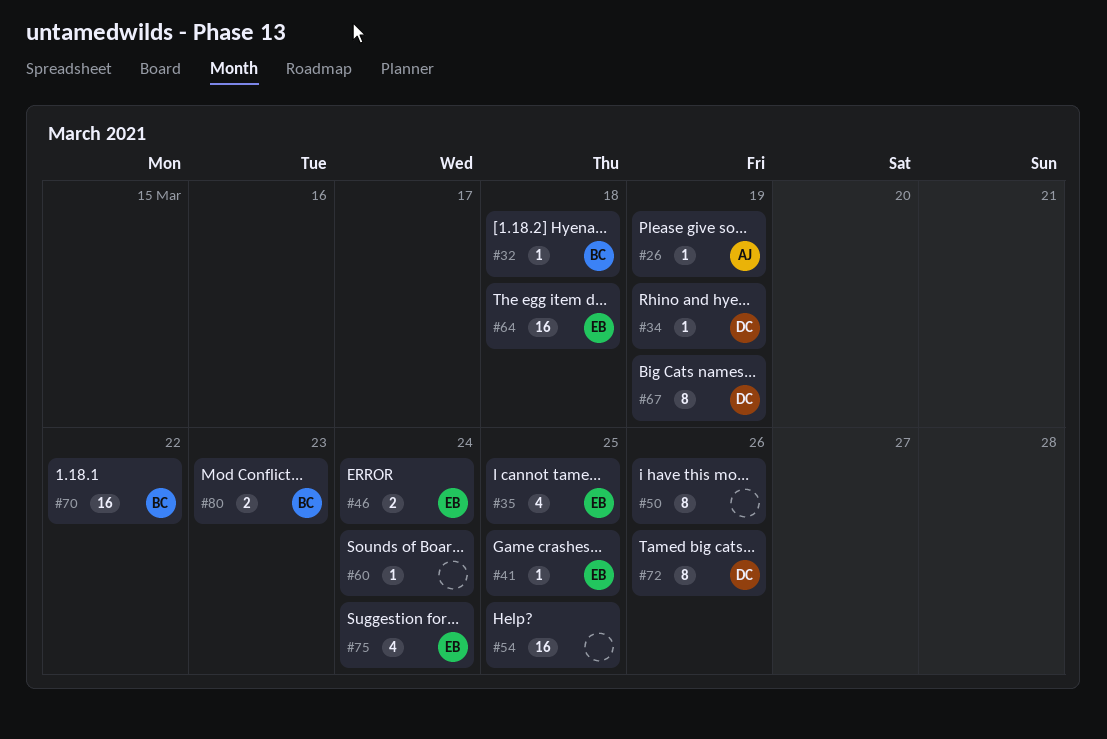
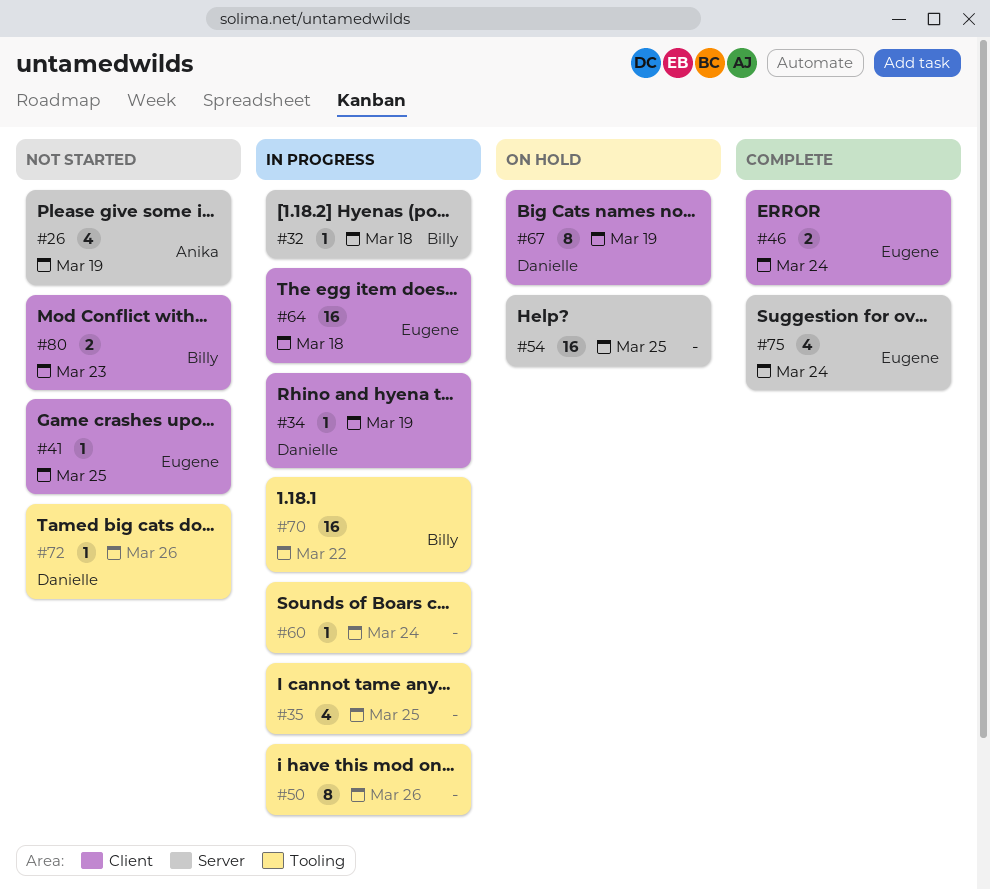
#26, estimate: 1 -> 4
#35, owner: Eugene -> none
#72, estimate: 8 -> 1

